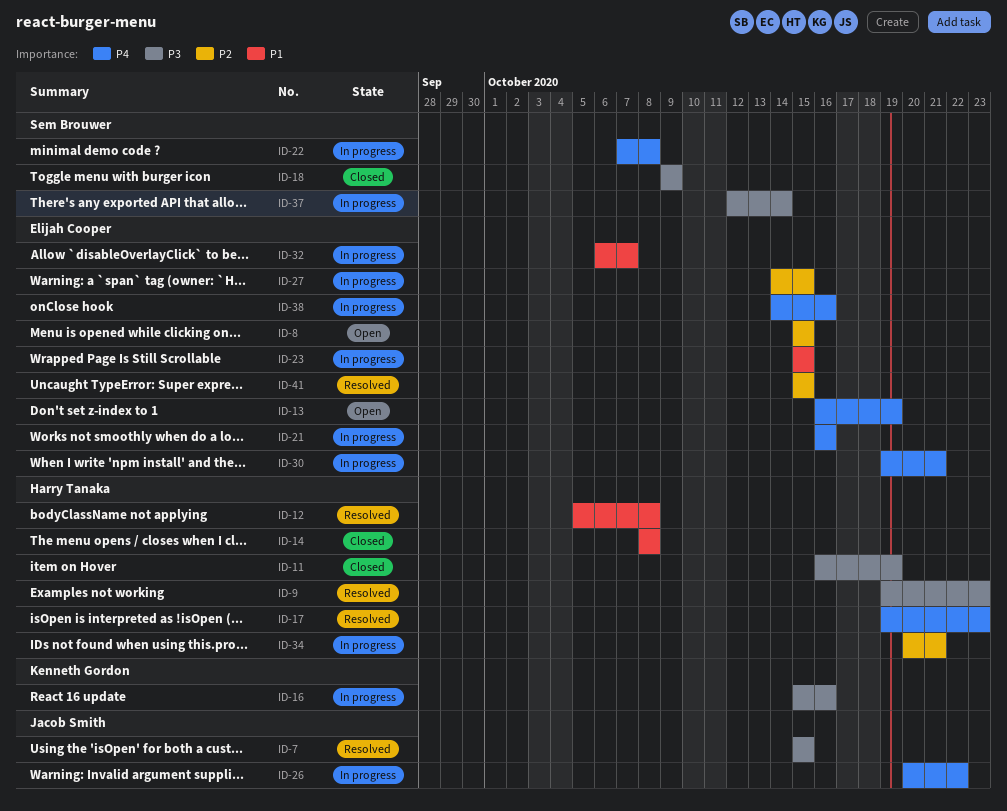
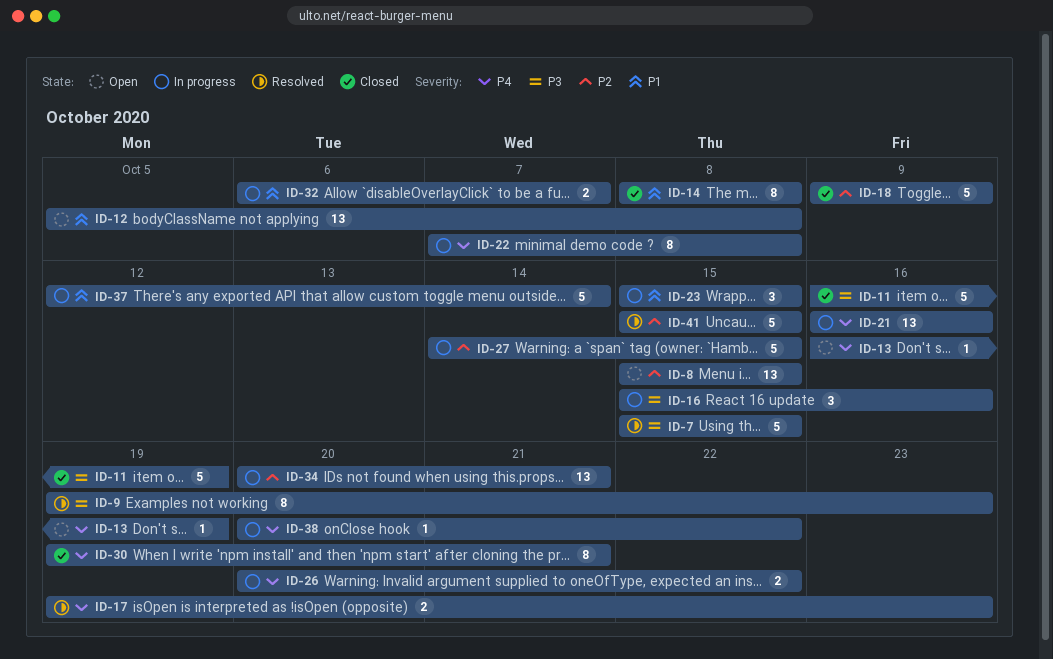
ID-12, status: Resolved -> Open
ID-18, priority: P3 -> P2
ID-30, status: In progress -> Closed
ID-37, priority: P3 -> P1
ID-38, start: Oct 14 -> Oct 20
ID-38, due: Oct 16 -> Oct 22

